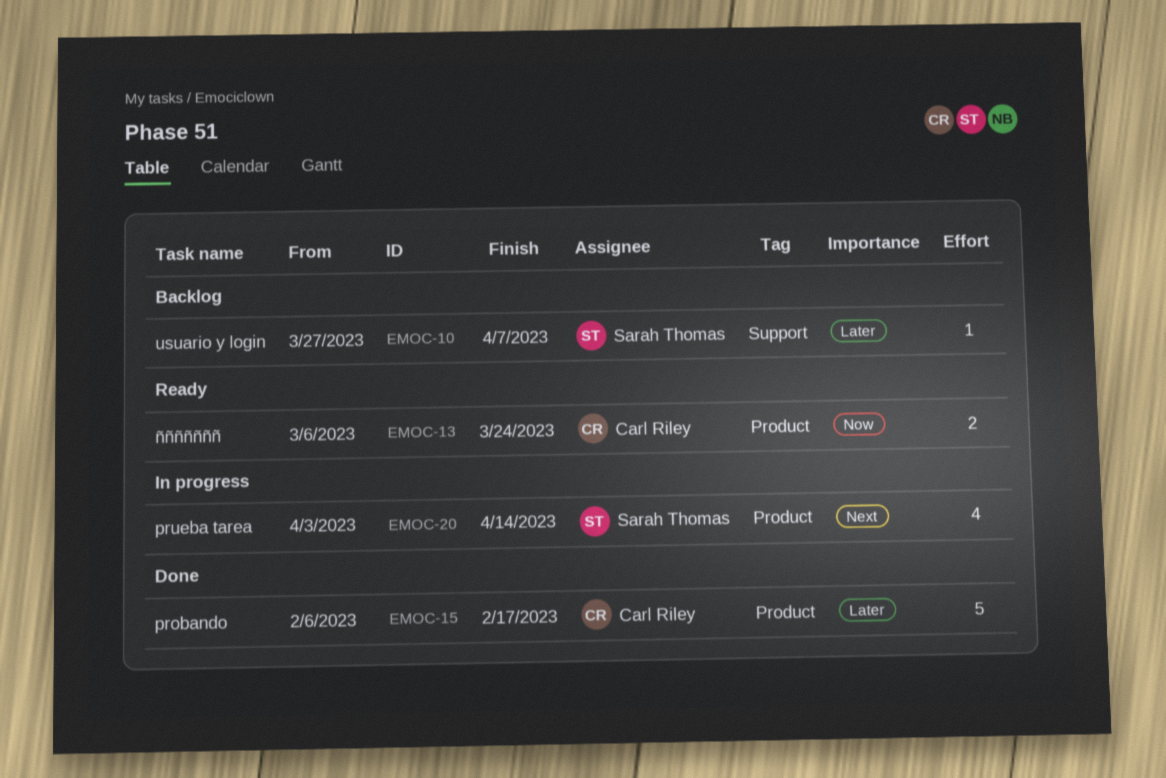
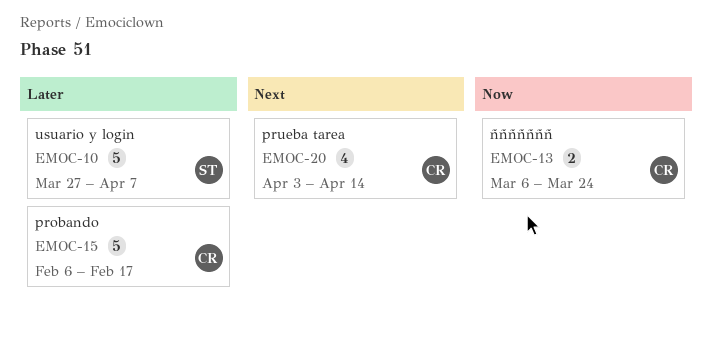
EMOC-10, estimate: 1 -> 5
EMOC-20, owner: Sarah Thomas -> Carl Riley

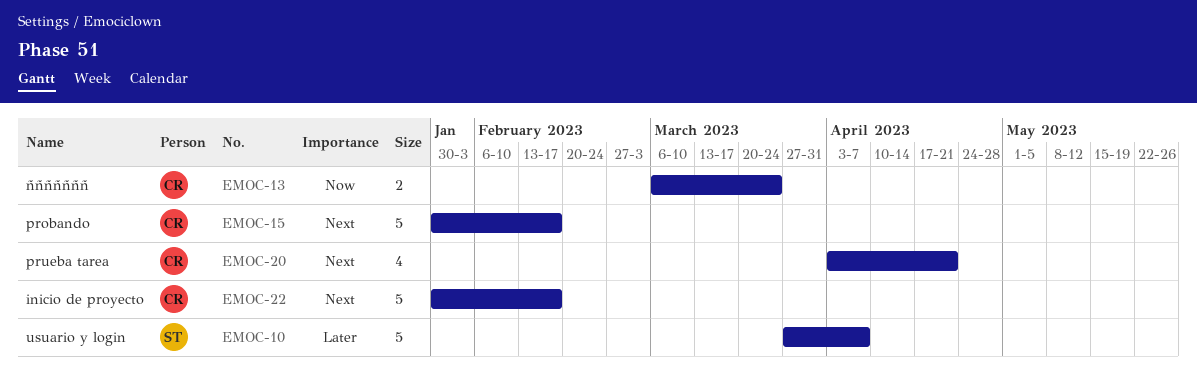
EMOC-15, priority: Later -> Next
EMOC-15, start: Feb 6 -> Jan 30
EMOC-20, due: Apr 14 -> Apr 21
EMOC-22: none -> present

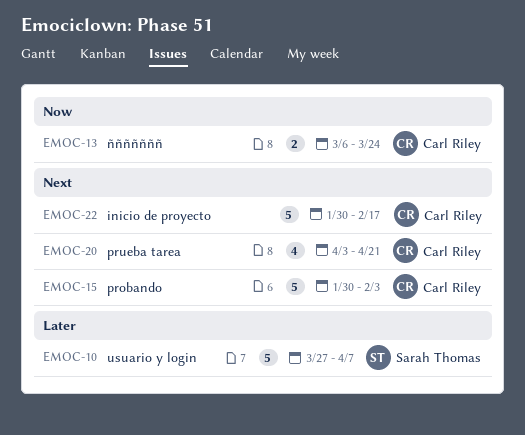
EMOC-15, due: Feb 17 -> Feb 3

